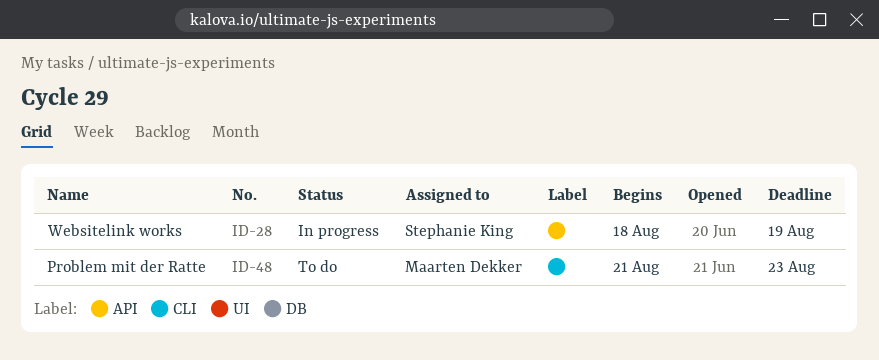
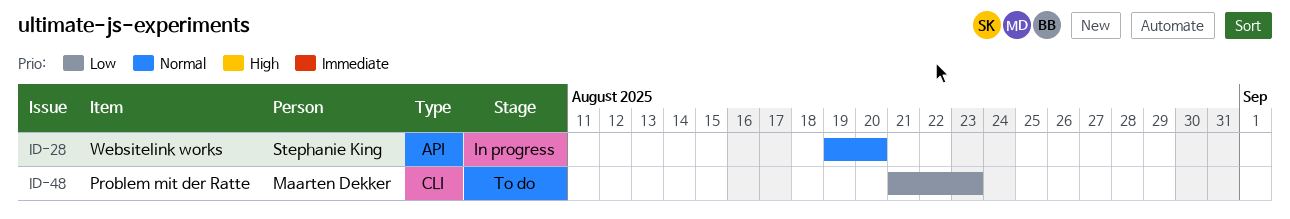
ID-28, start: Aug 18 -> Aug 19
ID-28, due: Aug 19 -> Aug 20

